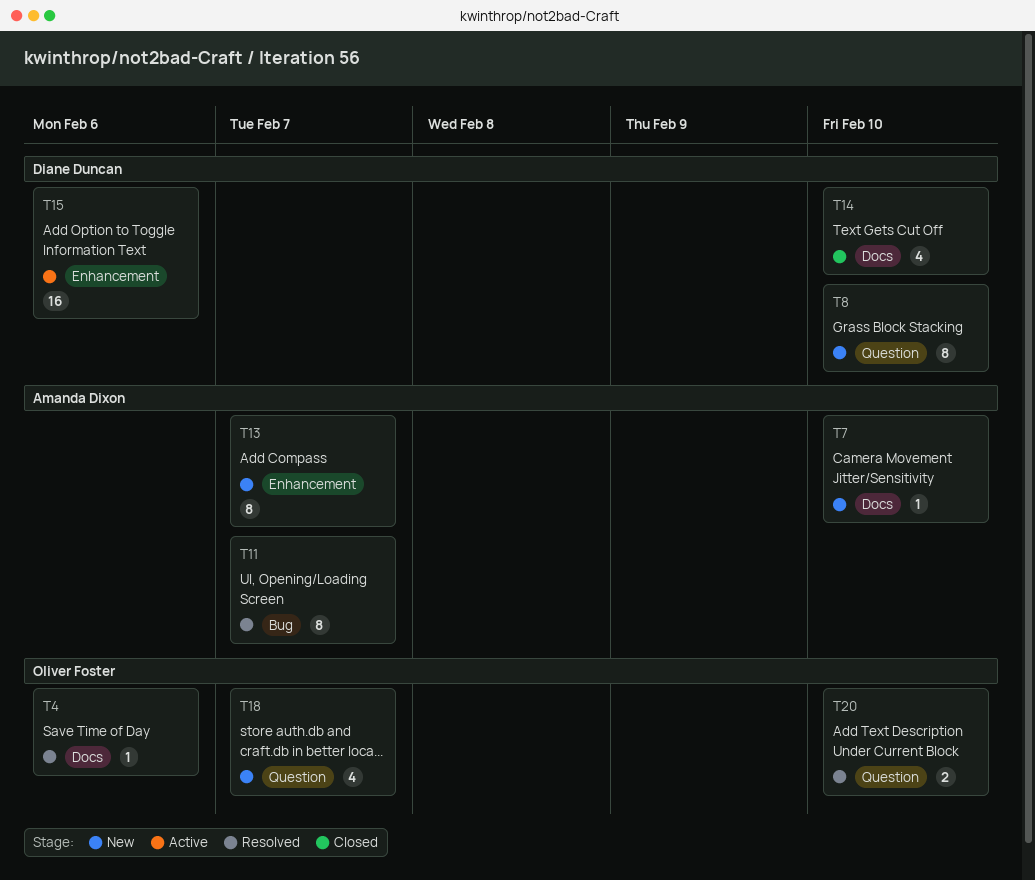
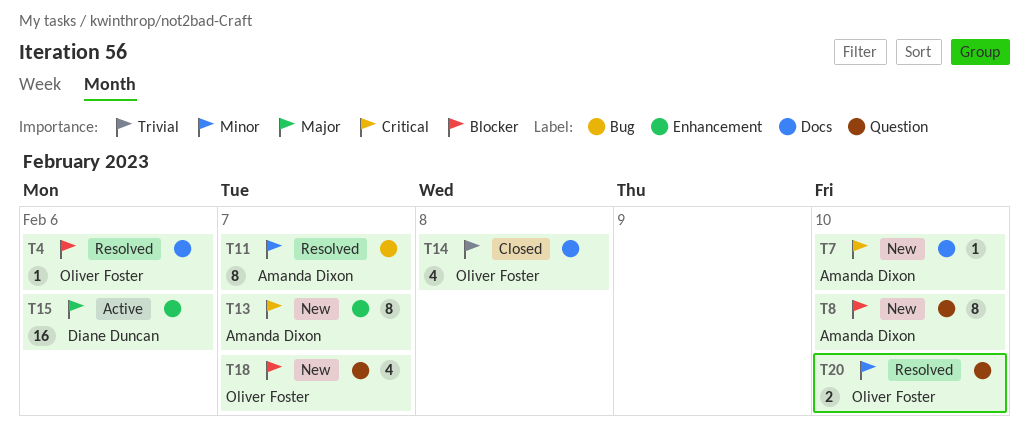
T8, owner: Diane Duncan -> Amanda Dixon
T14, owner: Diane Duncan -> Oliver Foster
T14, due: Feb 10 -> Feb 8

